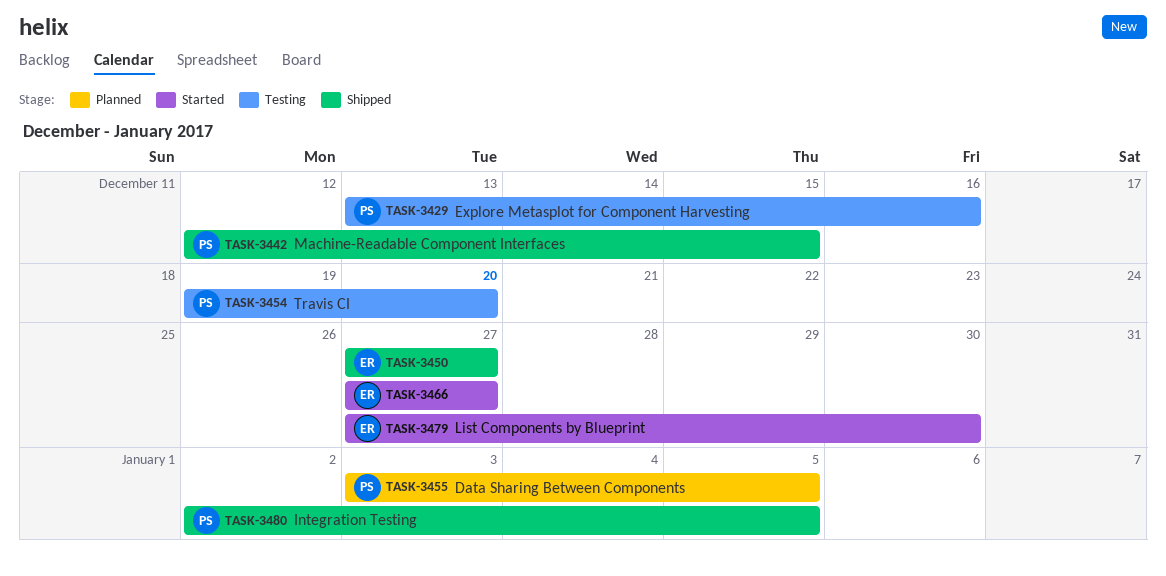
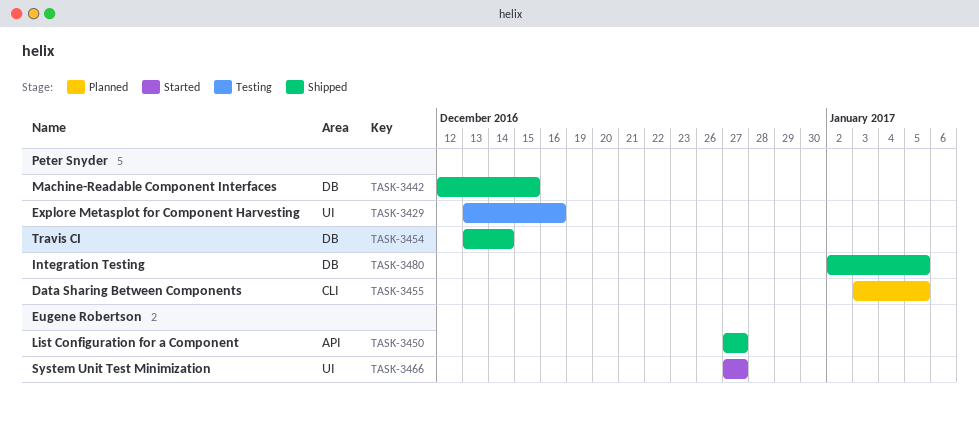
TASK-3454, status: Testing -> Shipped
TASK-3454, start: Dec 19 -> Dec 13
TASK-3454, due: Dec 20 -> Dec 14
TASK-3479: present -> none

